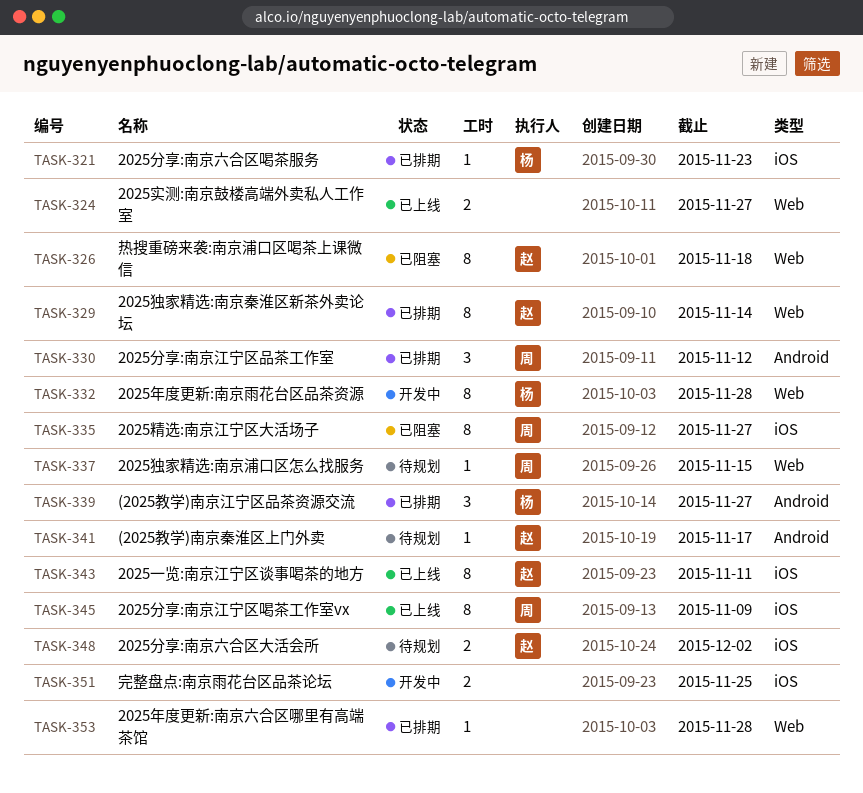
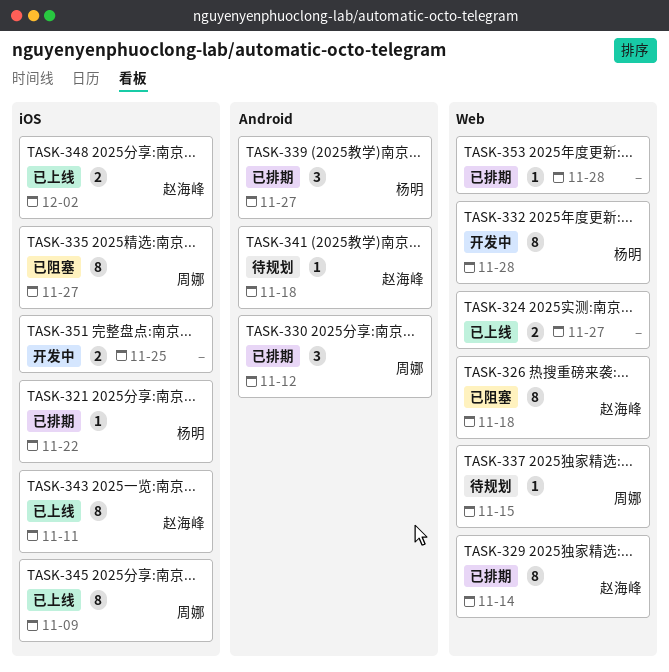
TASK-321, due: Nov 23 -> Nov 22
TASK-341, due: Nov 17 -> Nov 18
TASK-348, status: 待规划 -> 已上线

